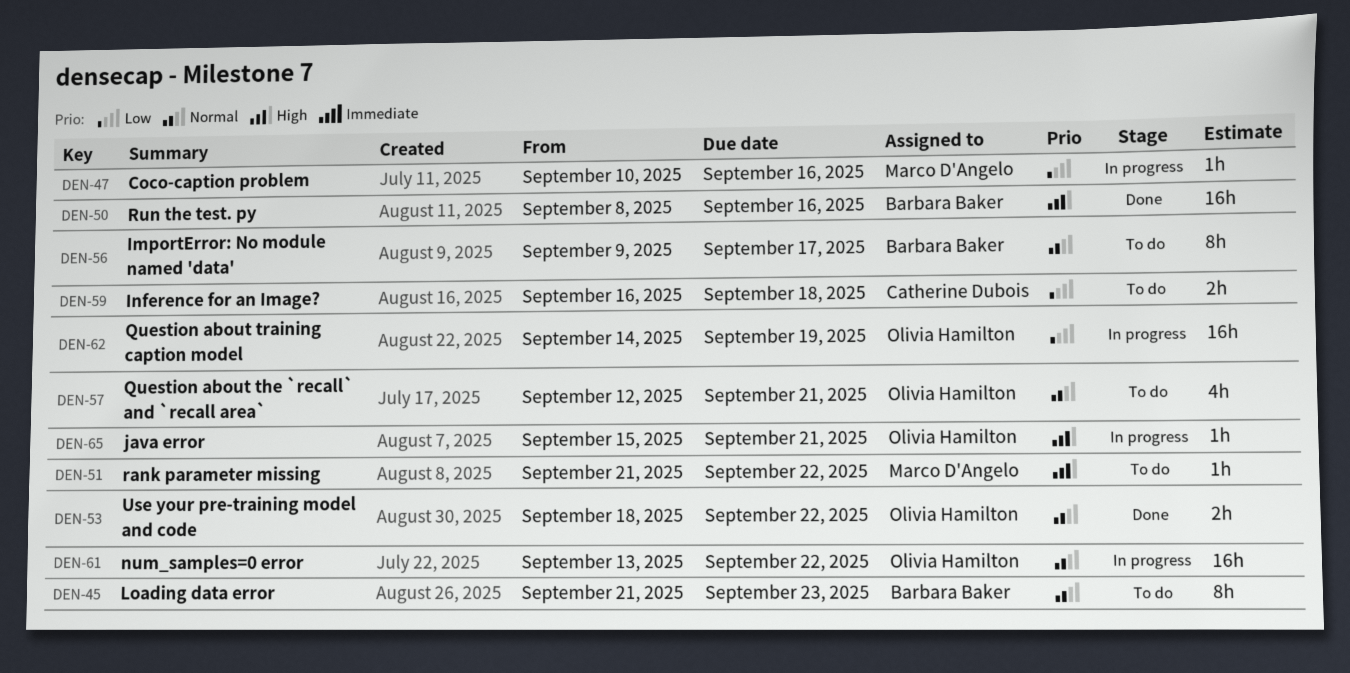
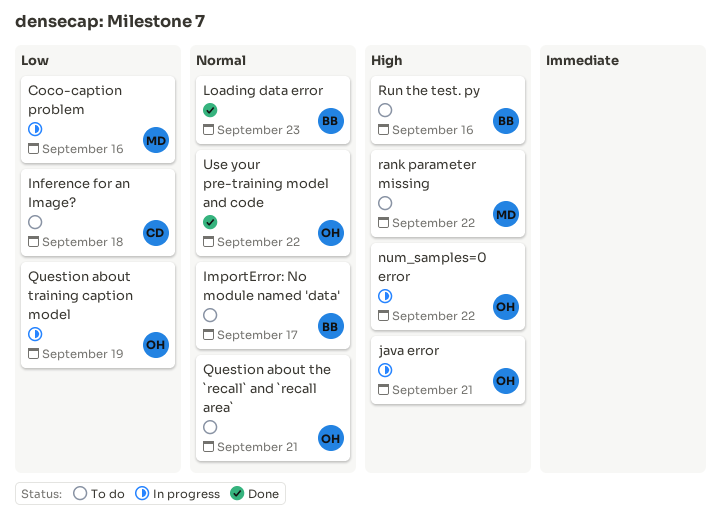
Loading data error, status: To do -> Done
num_samples=0 error, priority: Normal -> High
Run the test. py, status: Done -> To do

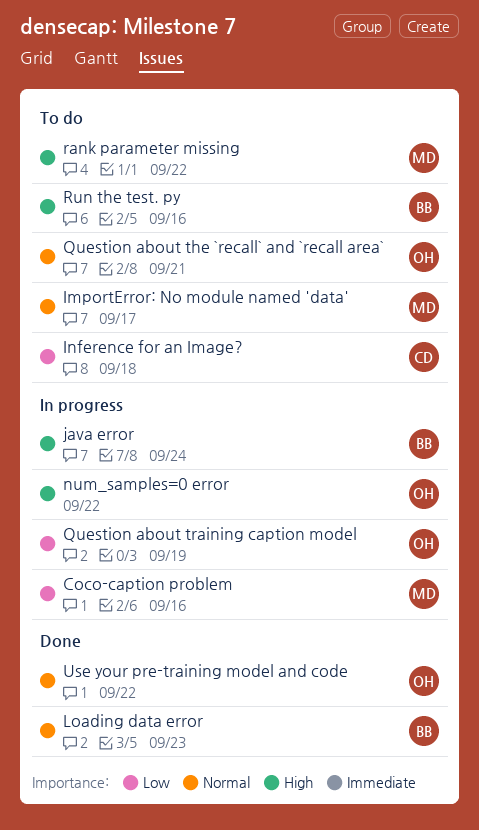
ImportError: No module named 'data', owner: BB -> MD
java error, owner: OH -> BB
java error, due: Sep 21 -> Sep 24

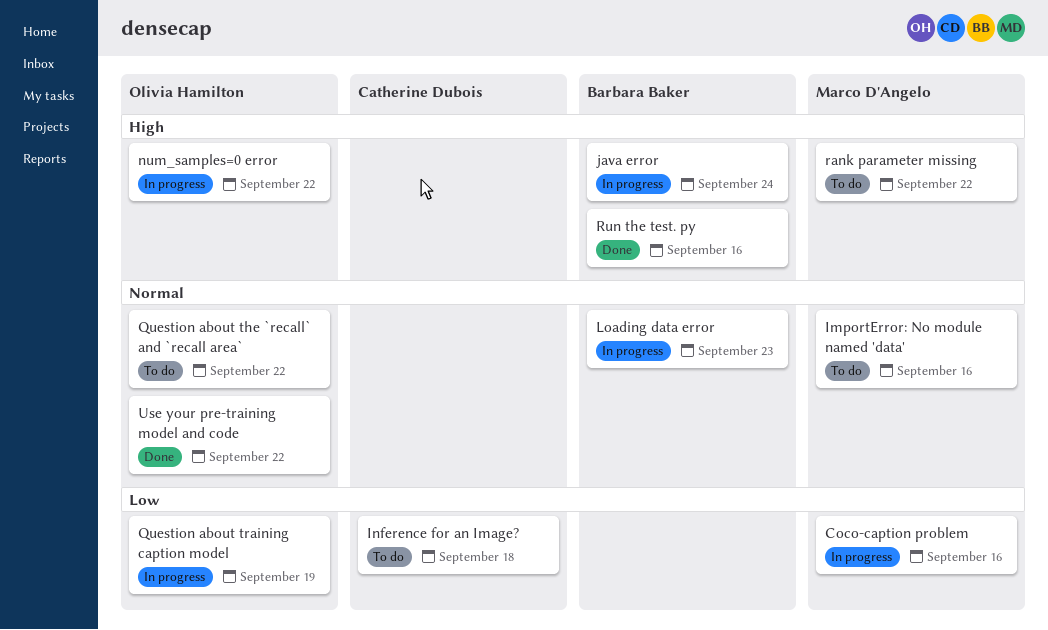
ImportError: No module named 'data', due: Sep 17 -> Sep 16
Loading data error, status: Done -> In progress
Question about the `recall` and `recall area`, due: Sep 21 -> Sep 22
Run the test. py, status: To do -> Done

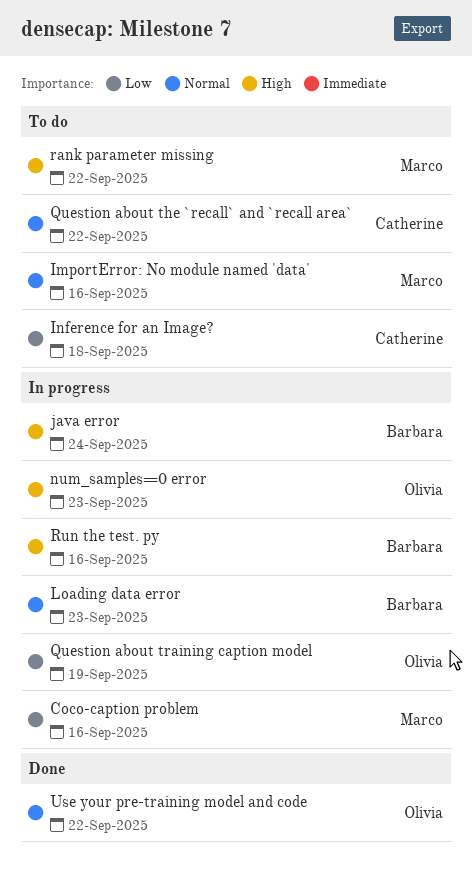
num_samples=0 error, due: Sep 22 -> Sep 23
Question about the `recall` and `recall area`, owner: Olivia Hamilton -> Catherine Dubois
Run the test. py, status: Done -> In progress

